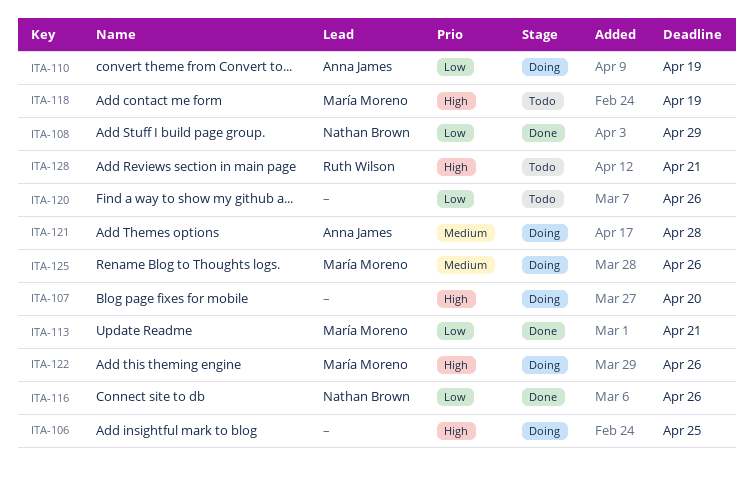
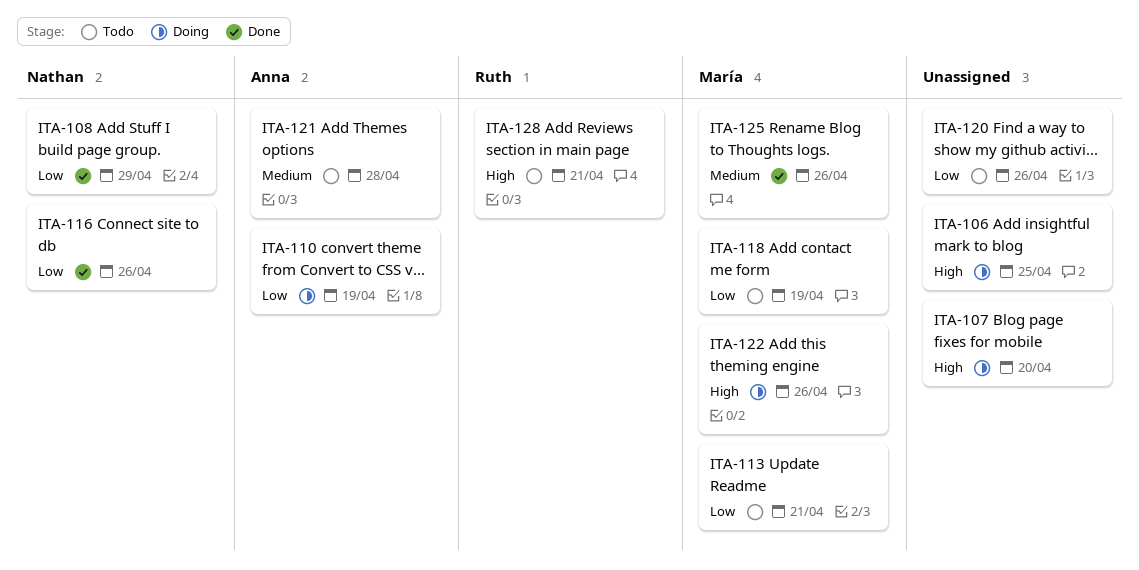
ITA-113, status: Done -> Todo
ITA-118, priority: High -> Low
ITA-121, status: Doing -> Todo
ITA-125, status: Doing -> Done

